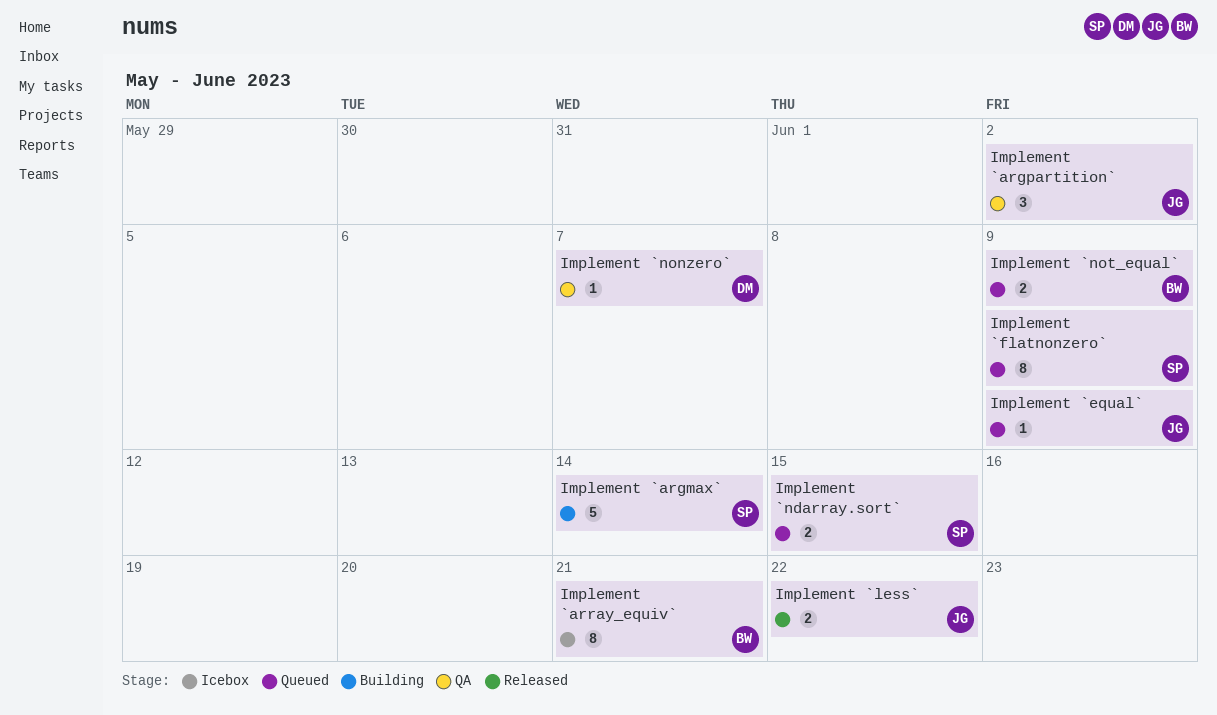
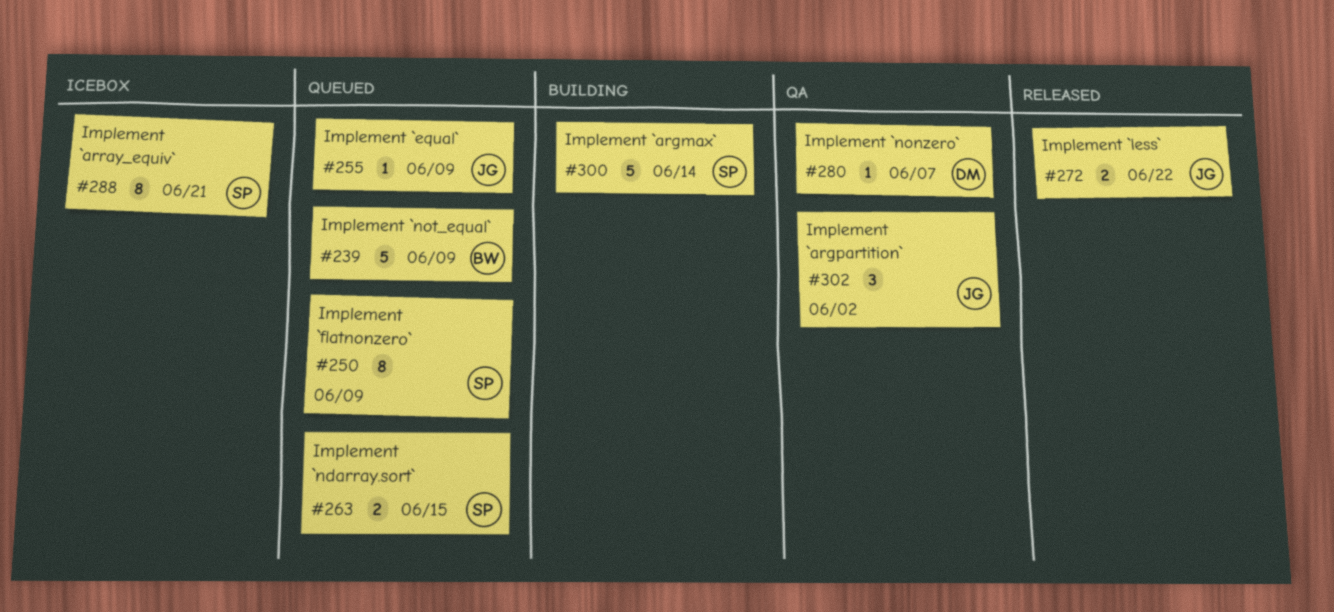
Implement `array_equiv`, owner: BW -> SP
Implement `not_equal`, estimate: 2 -> 5

